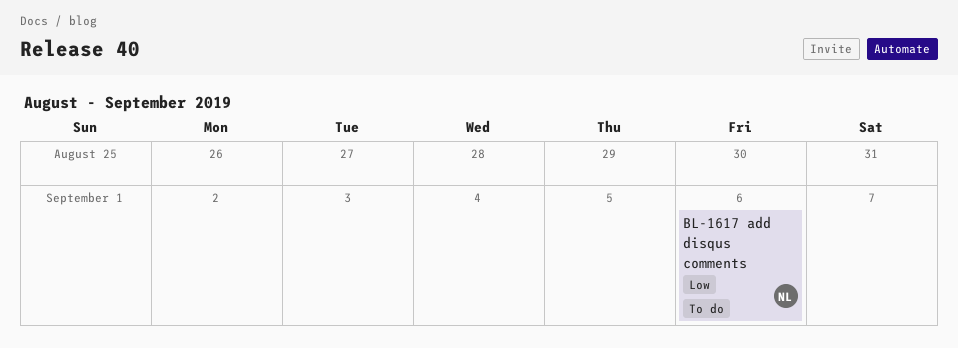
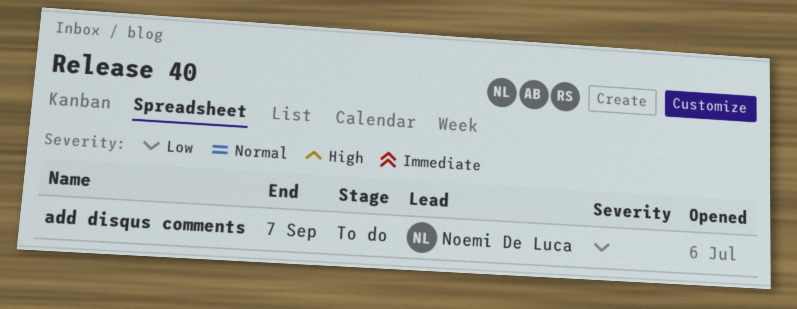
add disqus comments, due: Sep 6 -> Sep 7

